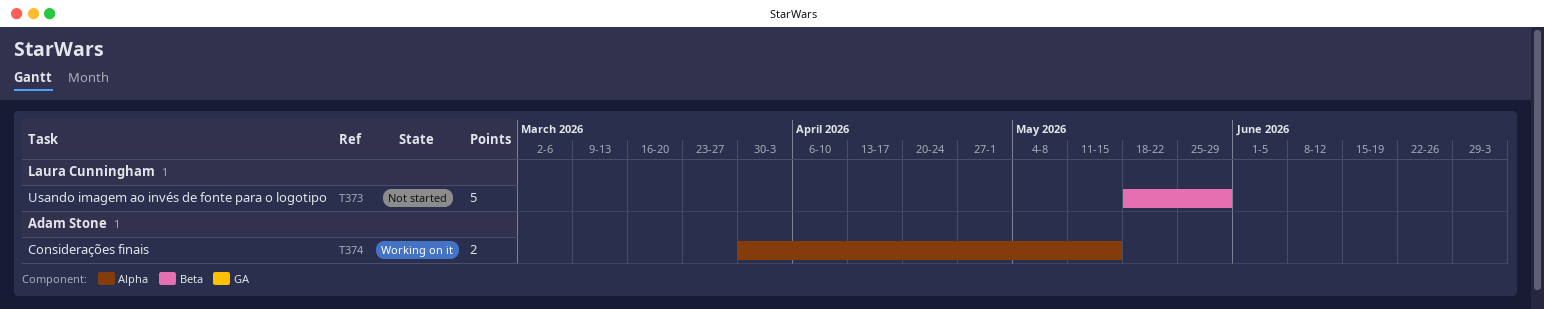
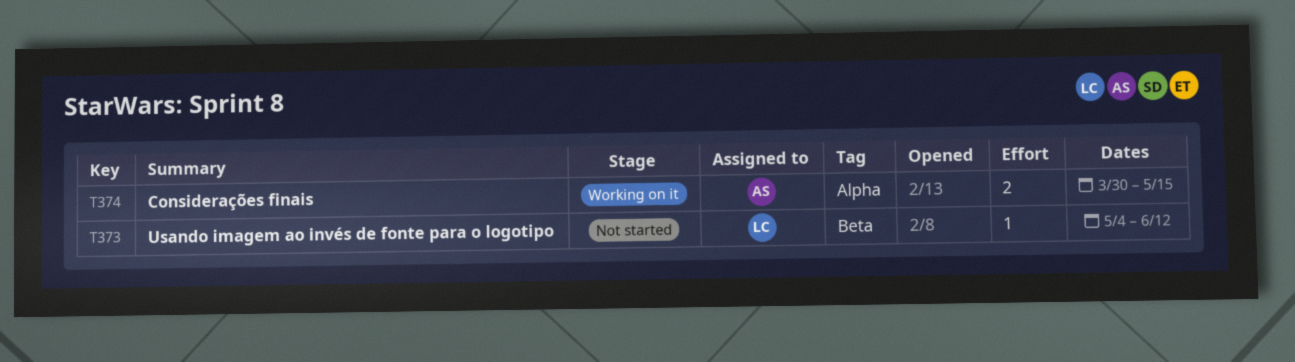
T373, estimate: 5 -> 1
T373, start: May 18 -> May 4
T373, due: May 29 -> Jun 12

